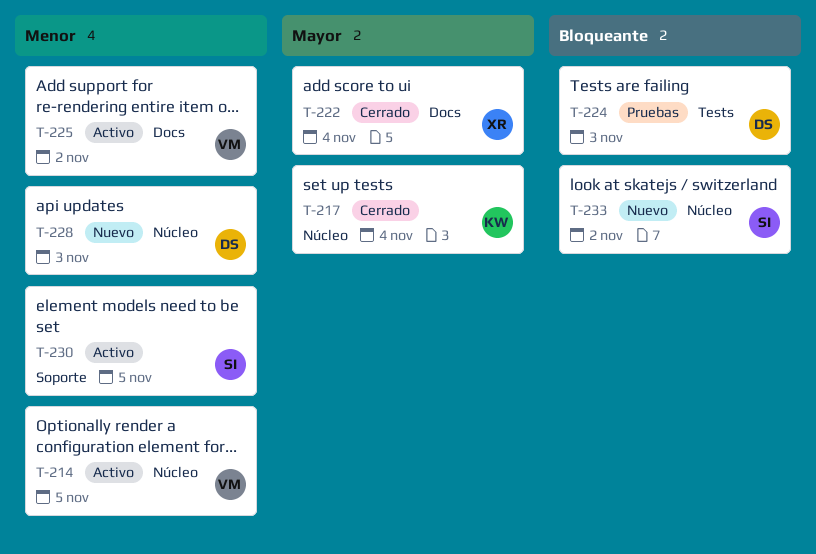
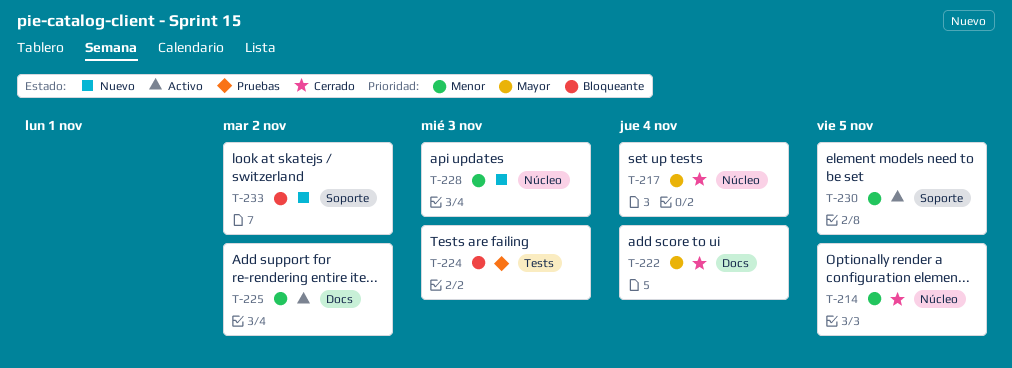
T-214, status: Activo -> Cerrado
T-233, label: Núcleo -> Soporte

